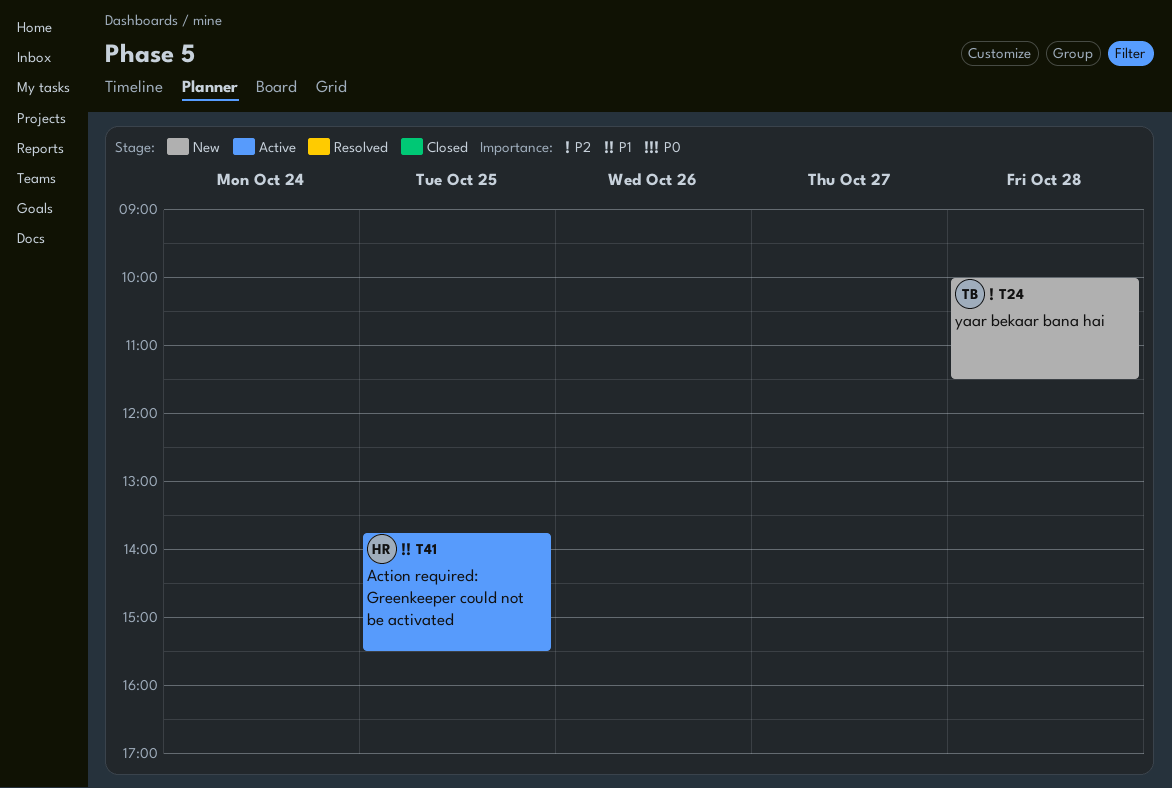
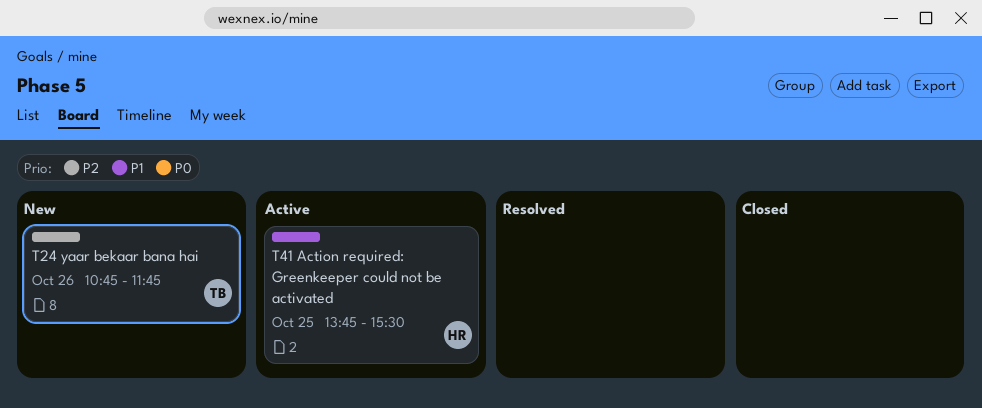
T24, day: Oct 28 -> Oct 26
T24, begins: 10:00 -> 10:45
T24, ends: 11:30 -> 11:45

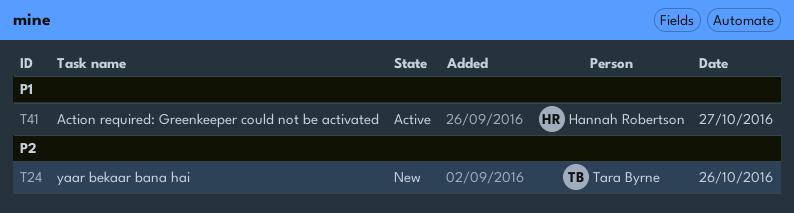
T41, day: Oct 25 -> Oct 27

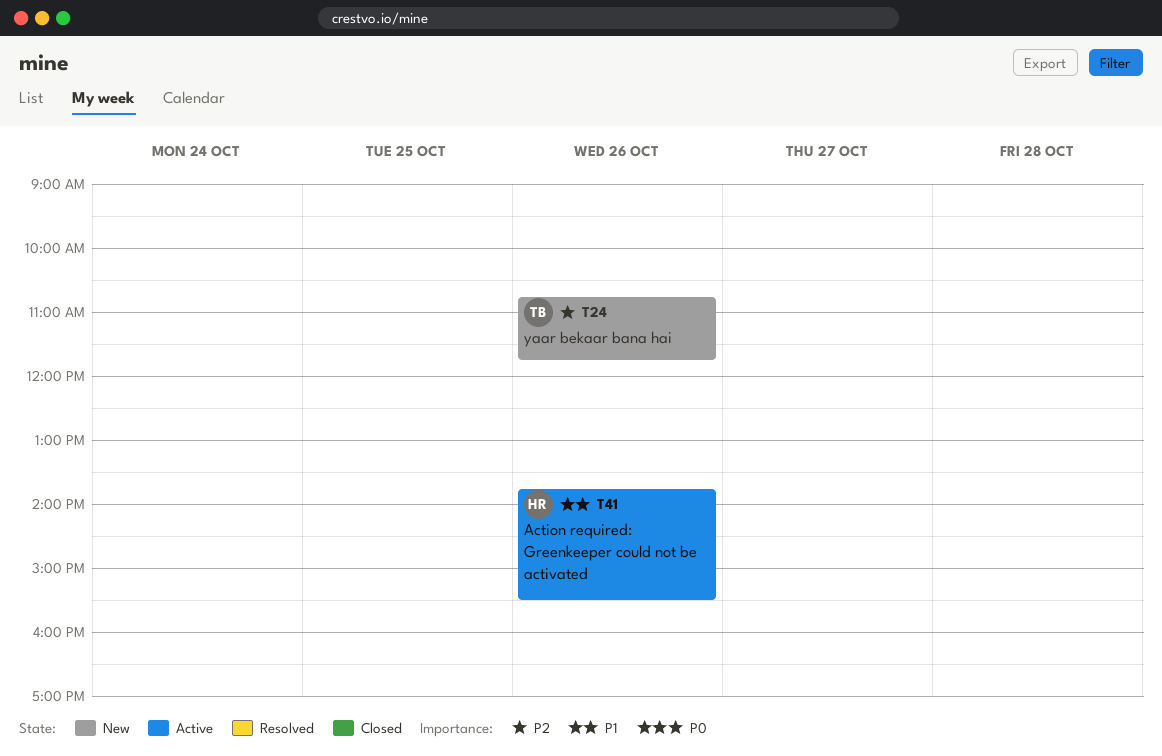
T41, day: Oct 27 -> Oct 26

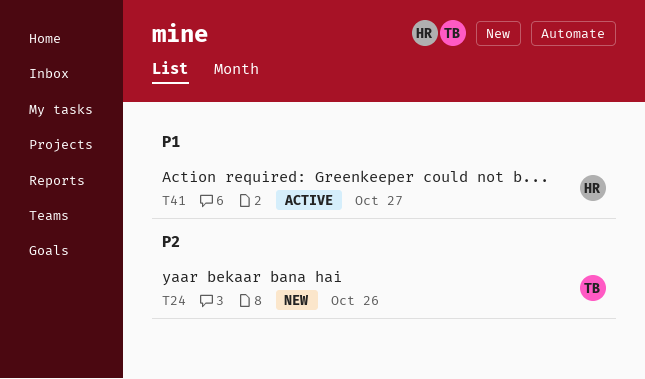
T41, day: Oct 26 -> Oct 27

